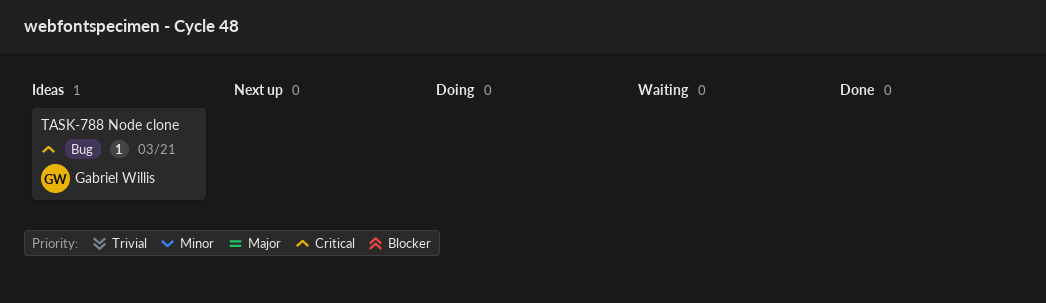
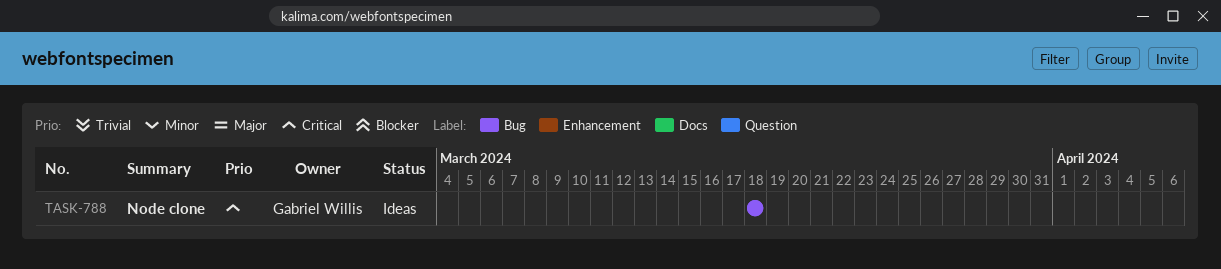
TASK-788, due: Mar 21 -> Mar 18

